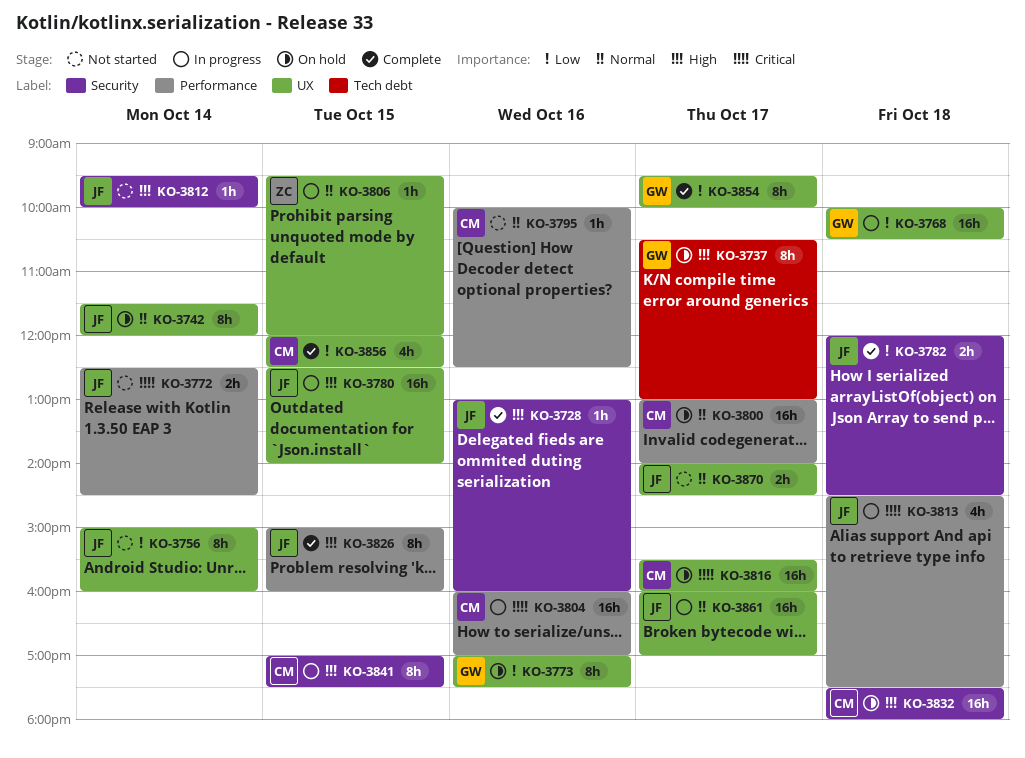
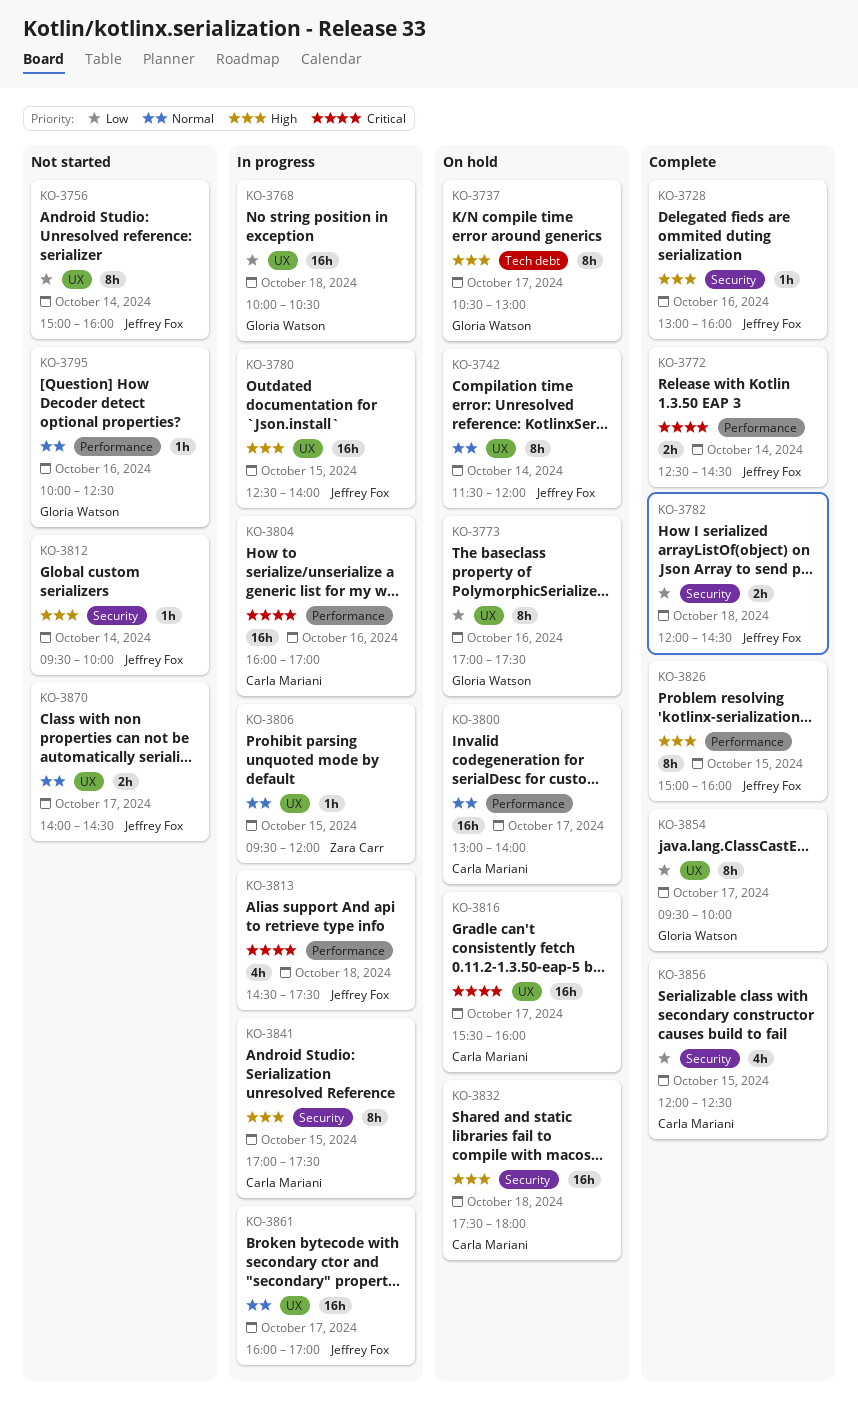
KO-3772, status: Not started -> Complete
KO-3795, owner: Carla Mariani -> Gloria Watson
KO-3856, label: UX -> Security

